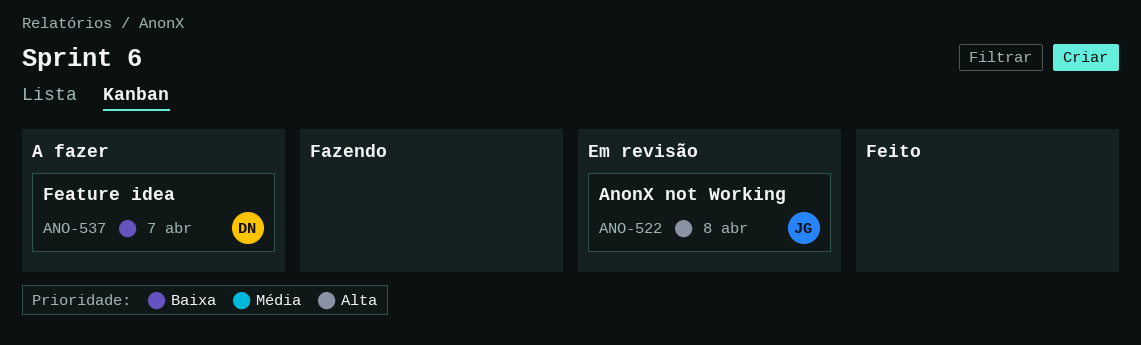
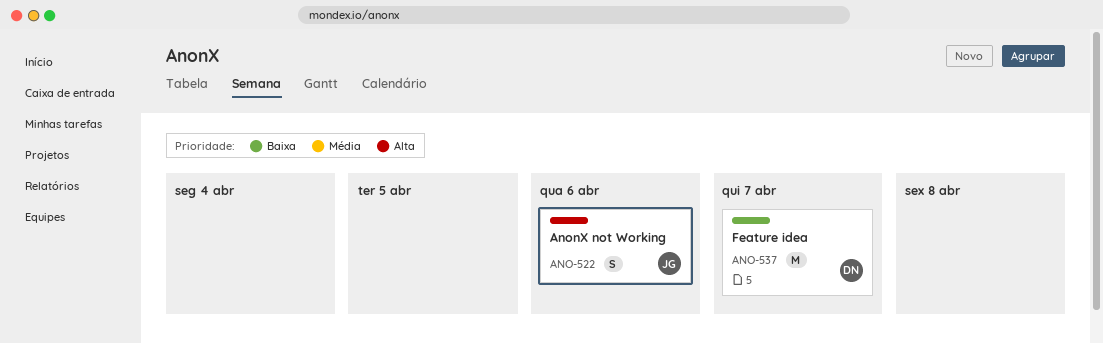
ANO-522, due: Apr 8 -> Apr 6

